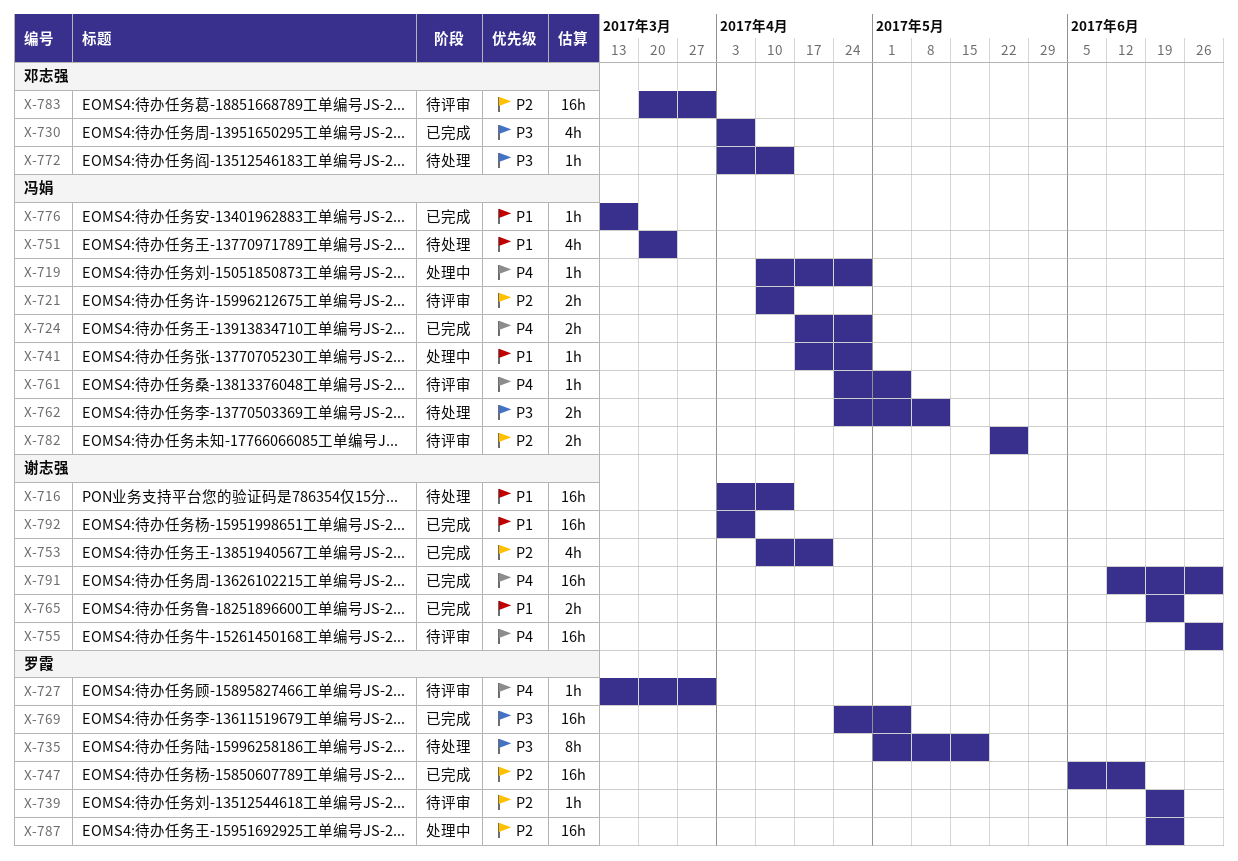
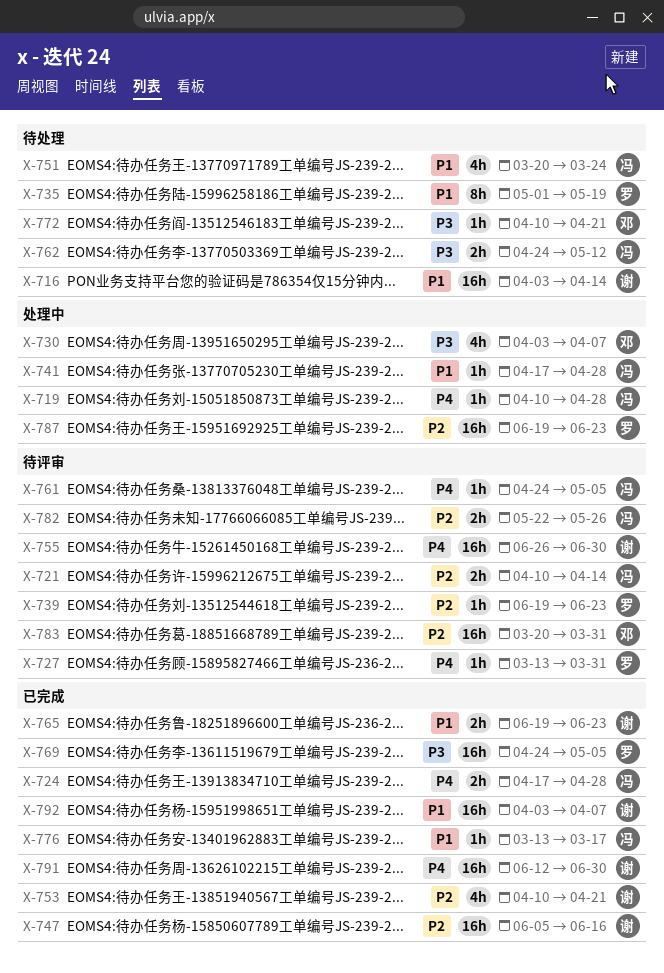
X-730, status: 已完成 -> 处理中
X-735, priority: P3 -> P1
X-747, owner: 罗霞 -> 谢志强
X-772, start: Apr 3 -> Apr 10
X-772, due: Apr 14 -> Apr 21

